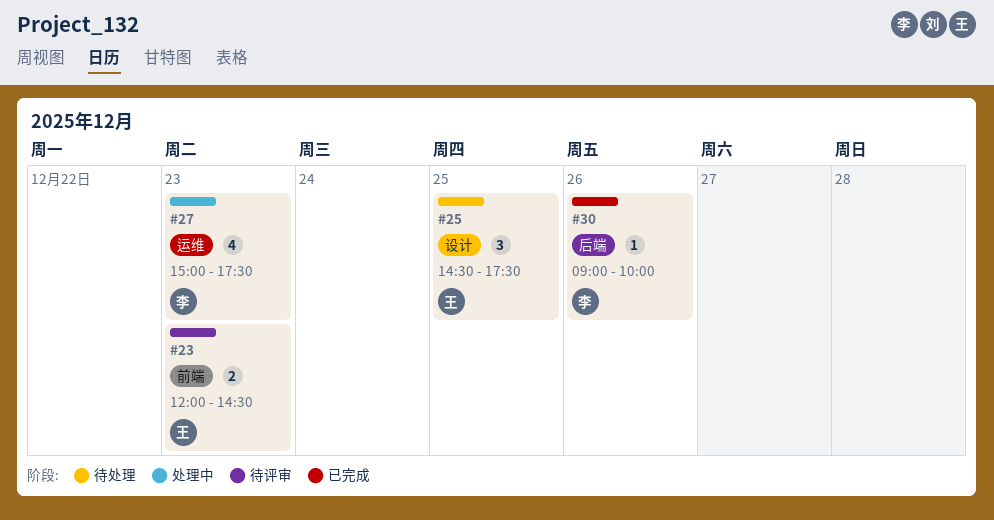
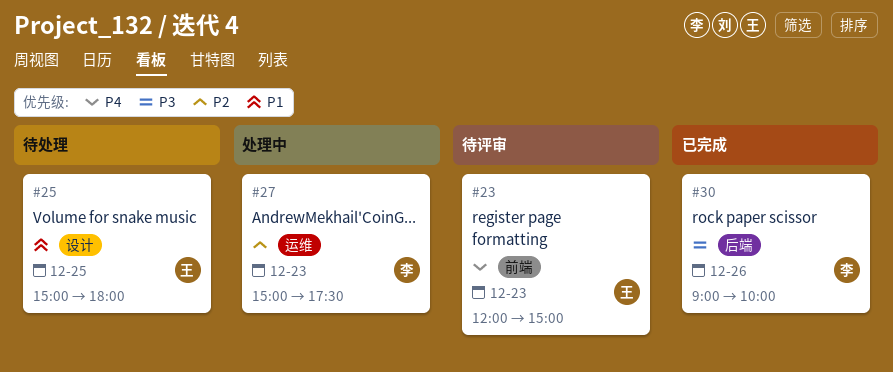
#23, ends: 14:30 -> 15:00
#25, begins: 14:30 -> 15:00
#25, ends: 17:30 -> 18:00

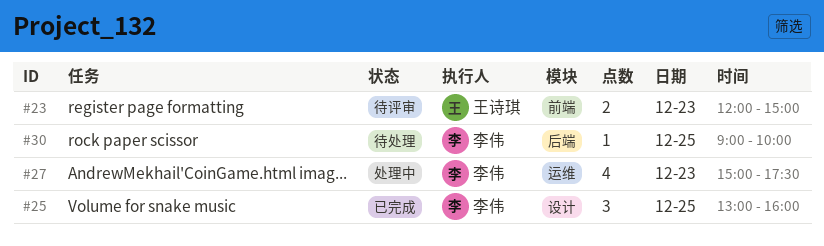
#25, status: 待处理 -> 已完成
#25, owner: 王诗琪 -> 李伟
#25, begins: 15:00 -> 13:00
#25, ends: 18:00 -> 16:00
#30, status: 已完成 -> 待处理
#30, day: Dec 26 -> Dec 25

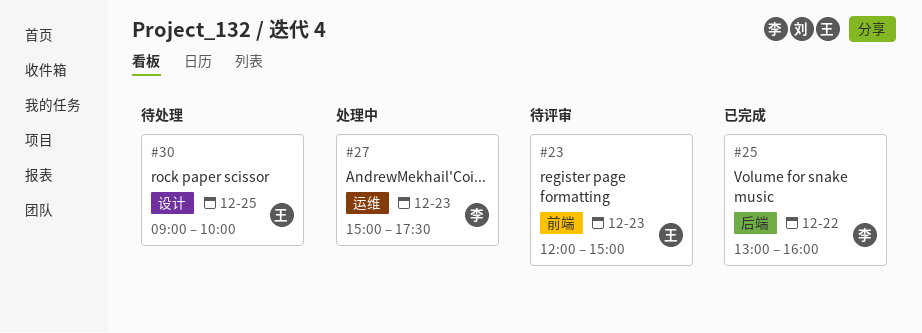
#25, label: 设计 -> 后端
#25, day: Dec 25 -> Dec 22
#30, owner: 李伟 -> 王诗琪
#30, label: 后端 -> 设计

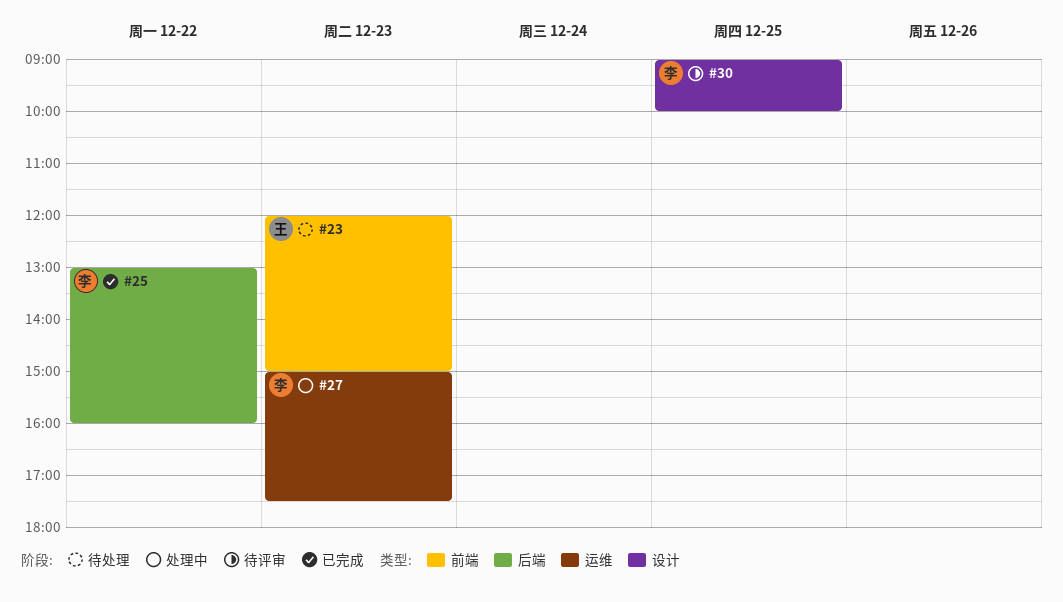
#23, status: 待评审 -> 待处理
#30, status: 待处理 -> 待评审
#30, owner: 王 -> 李

